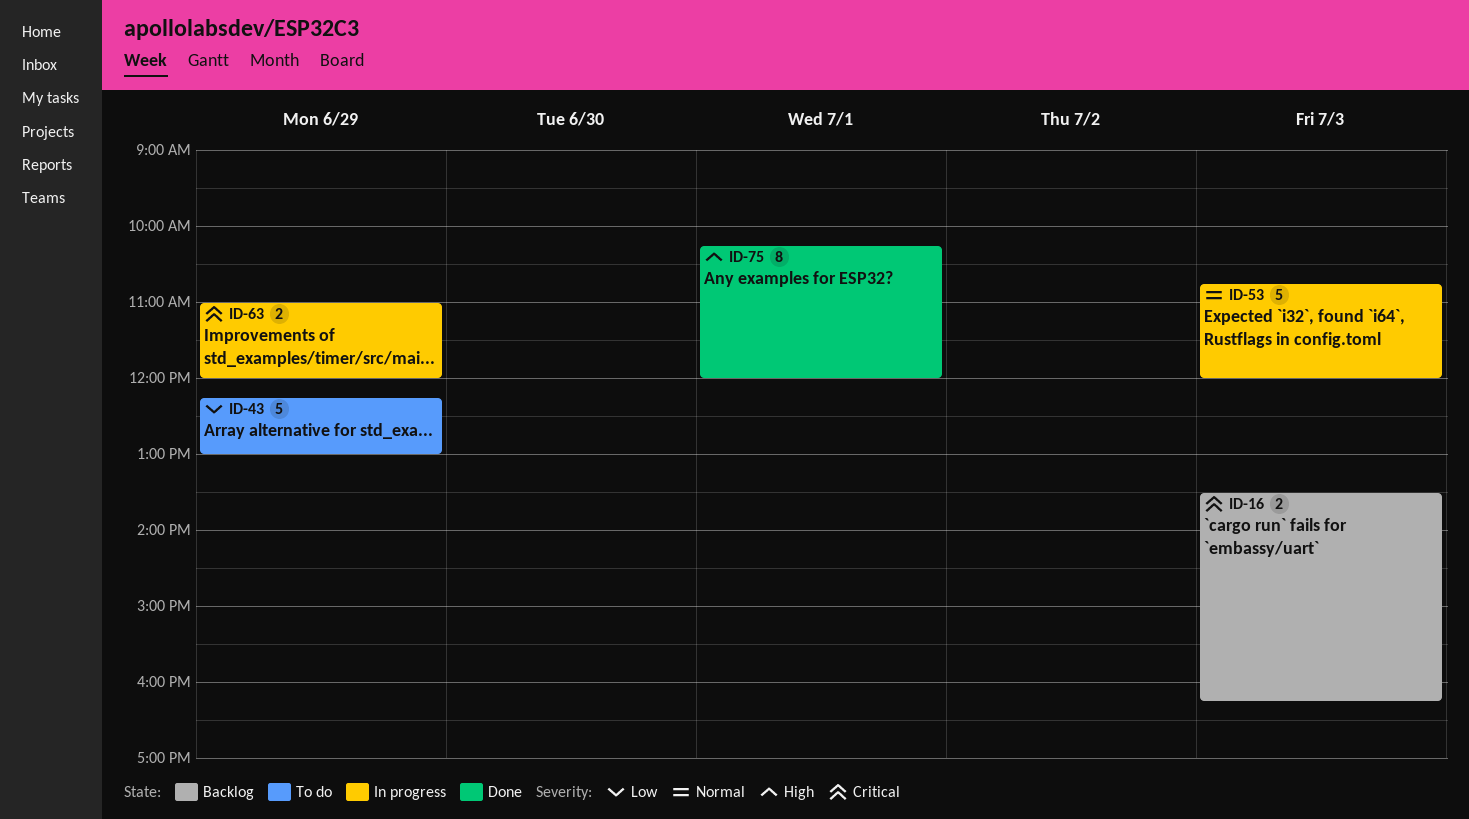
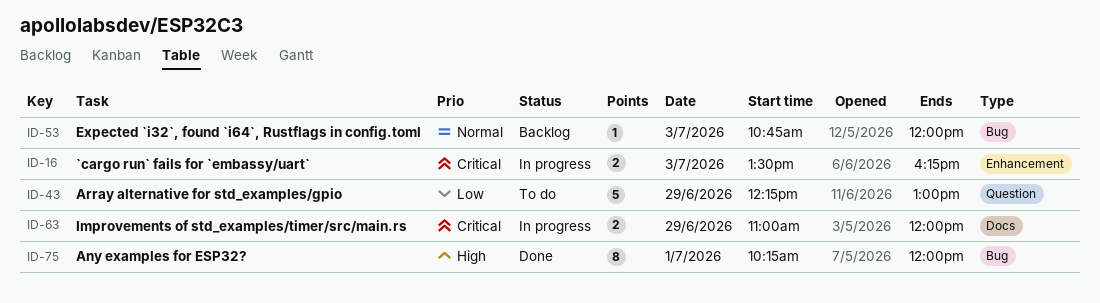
ID-16, status: Backlog -> In progress
ID-53, status: In progress -> Backlog
ID-53, estimate: 5 -> 1

